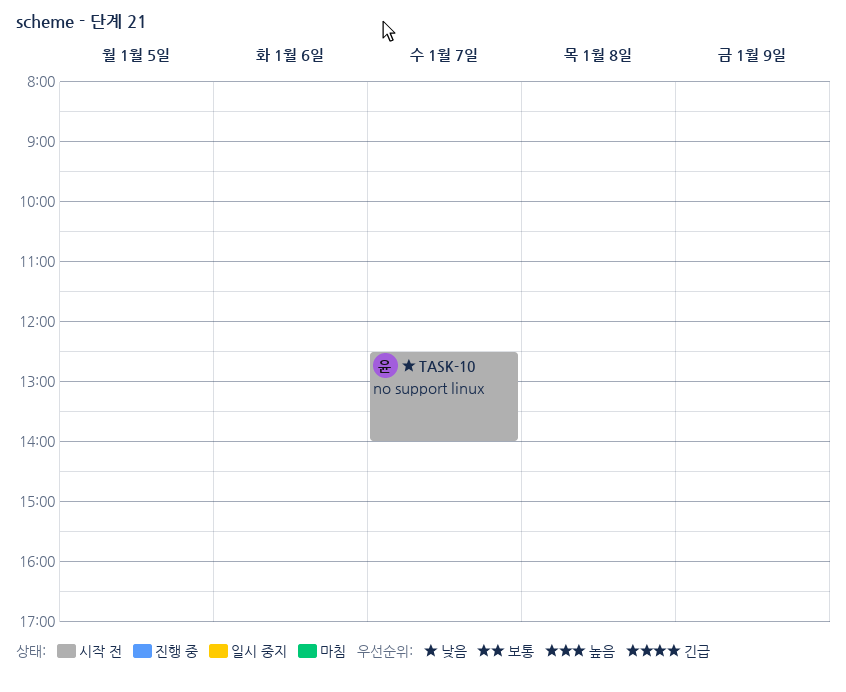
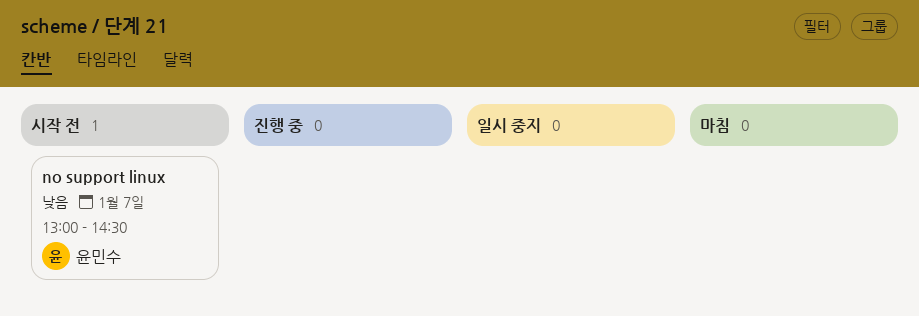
no support linux, begins: 12:30 -> 13:00
no support linux, ends: 14:00 -> 14:30

